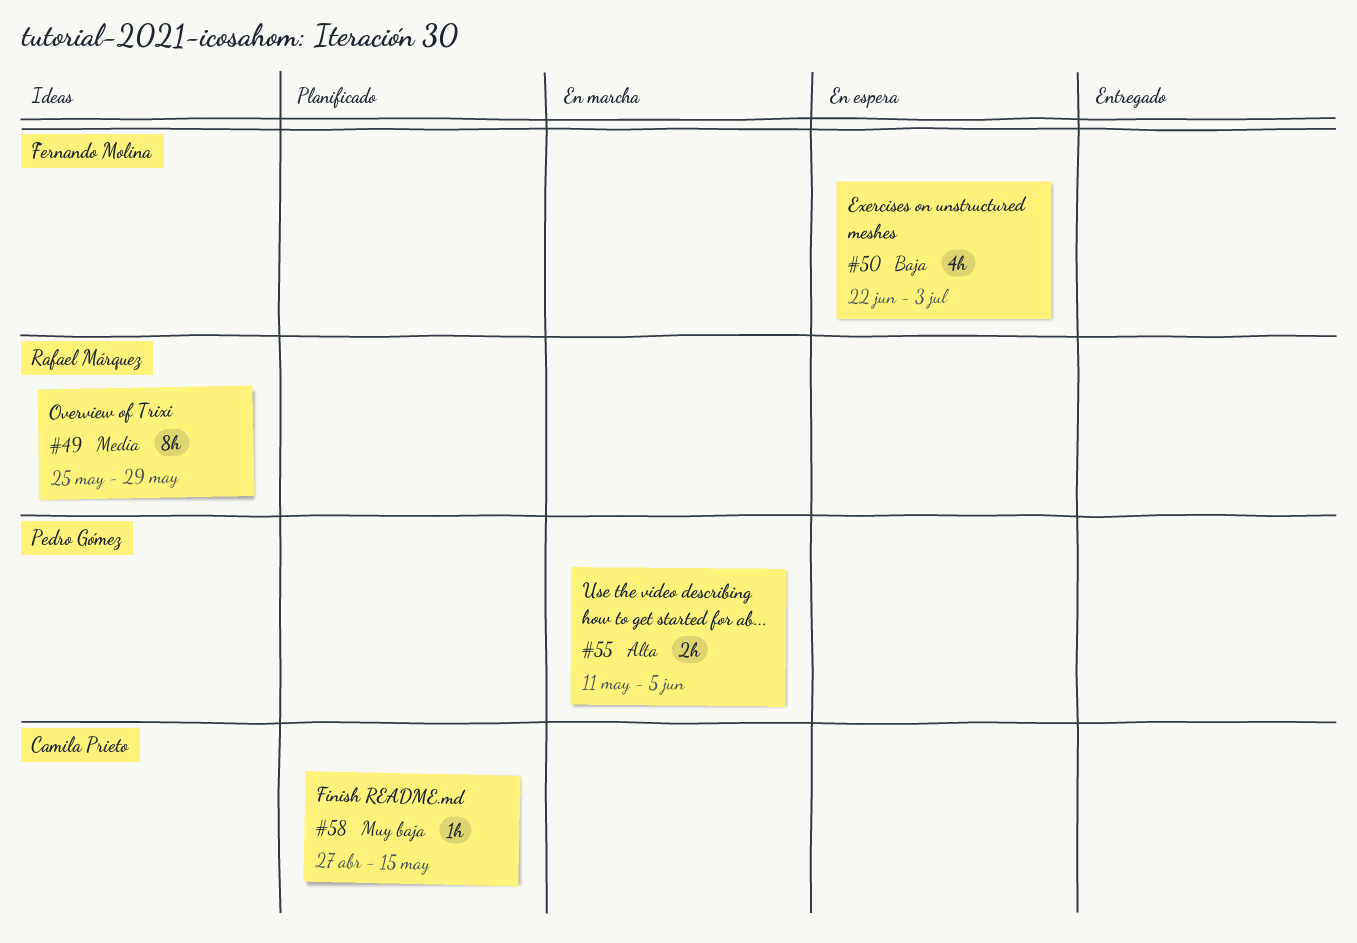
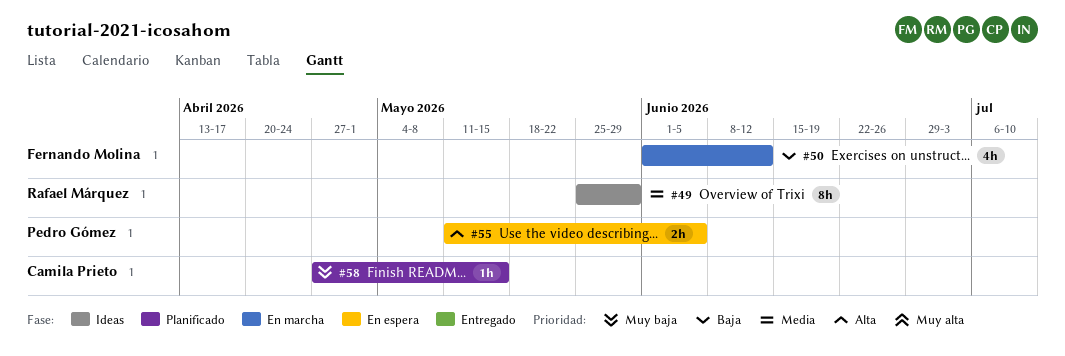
#50, status: En espera -> En marcha
#50, start: Jun 22 -> Jun 1
#50, due: Jul 3 -> Jun 12
#55, status: En marcha -> En espera

